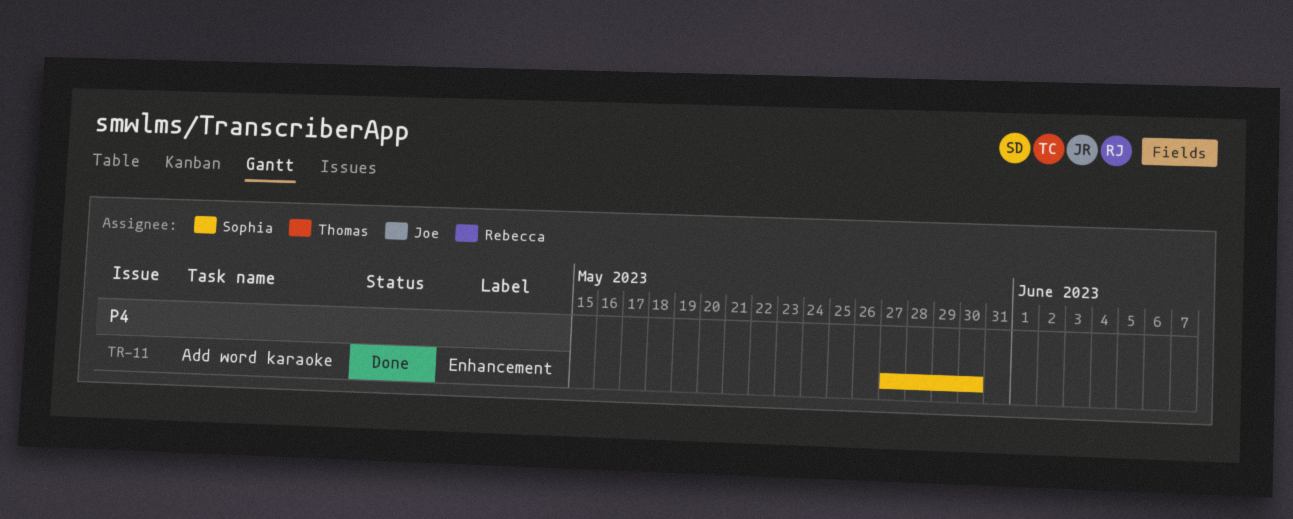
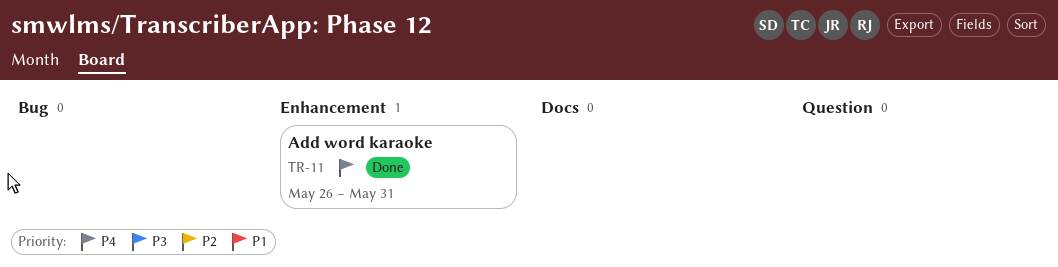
TR-11, start: May 27 -> May 26
TR-11, due: May 30 -> May 31

